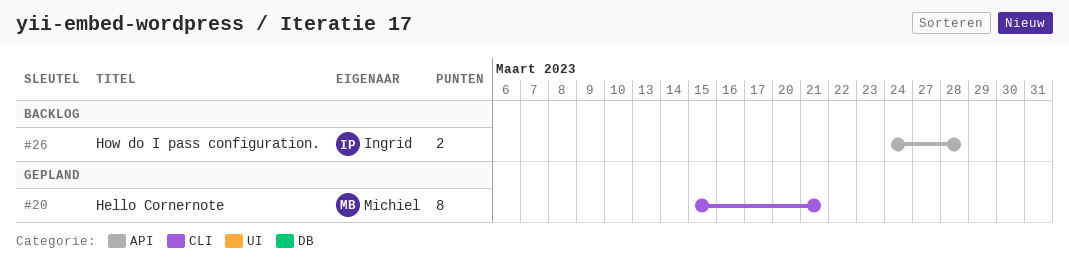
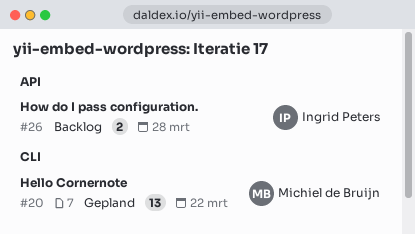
#20, estimate: 8 -> 13
#20, due: Mar 21 -> Mar 22

